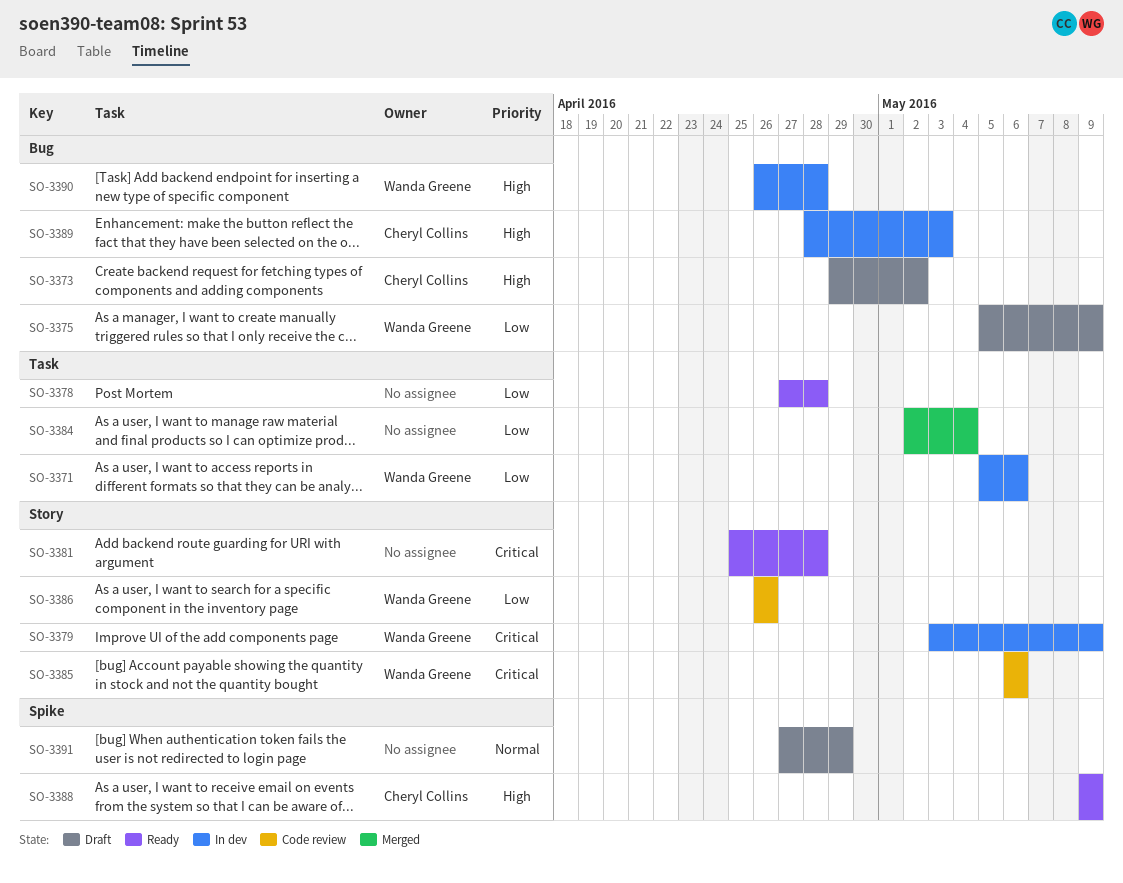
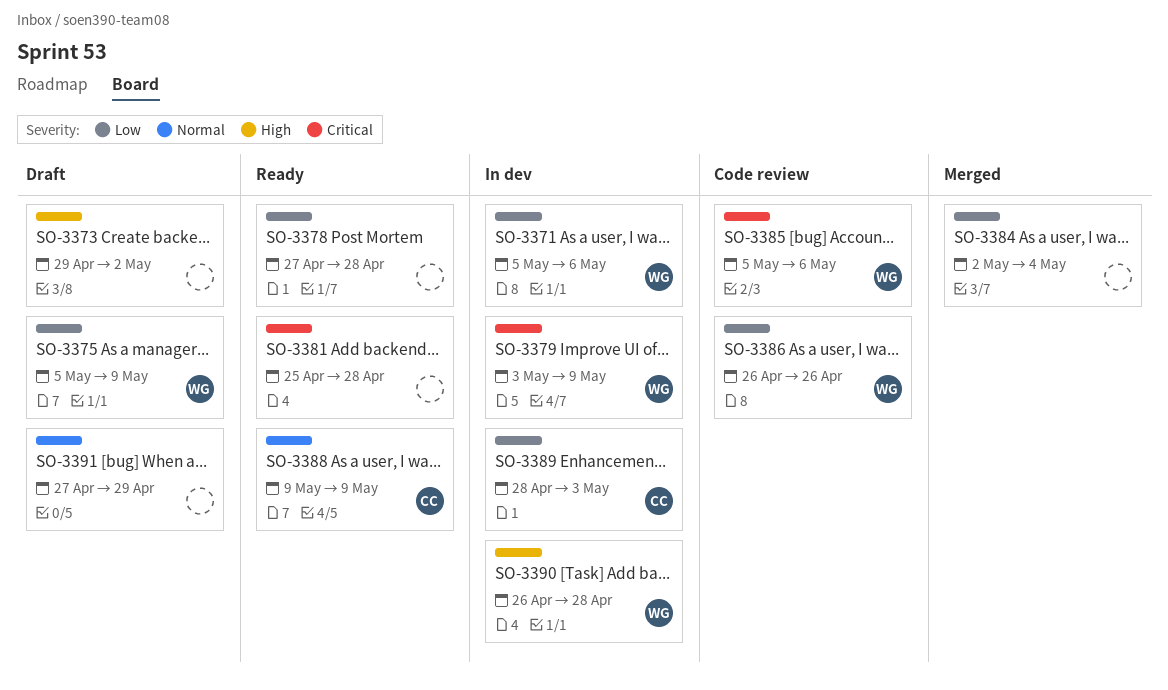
SO-3373, owner: Cheryl Collins -> none
SO-3385, start: May 6 -> May 5
SO-3388, priority: High -> Normal
SO-3389, priority: High -> Low

